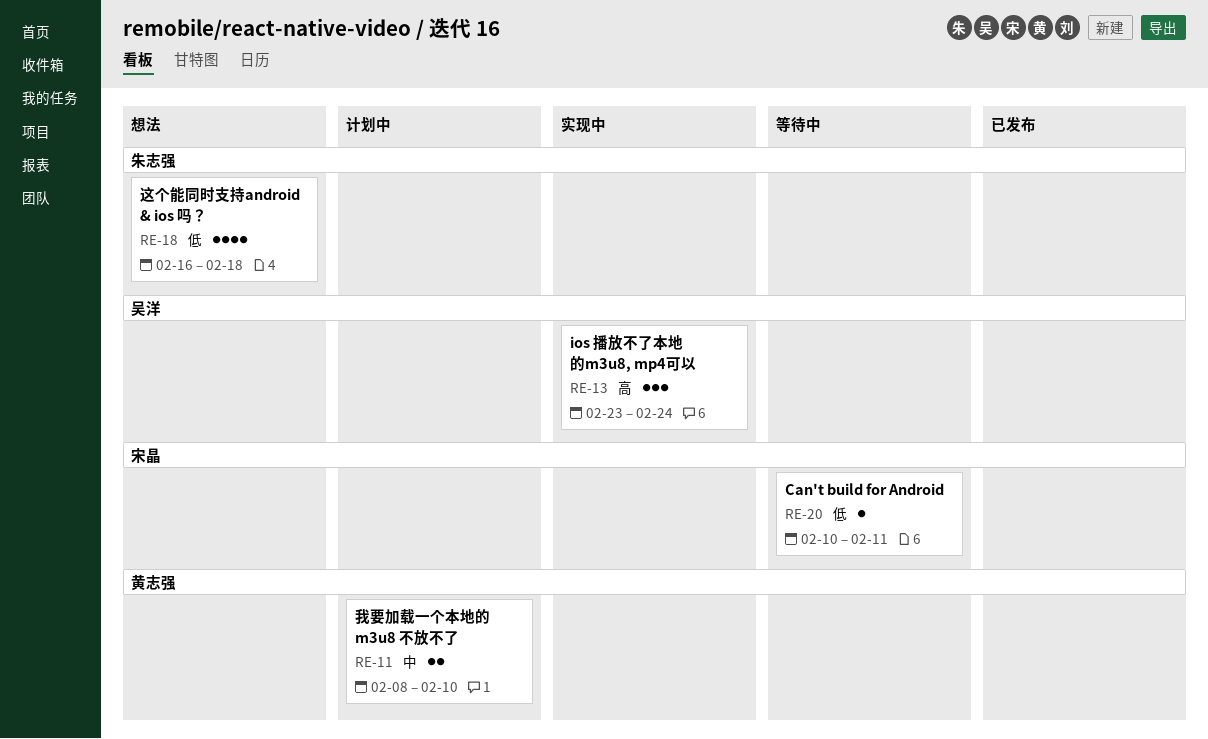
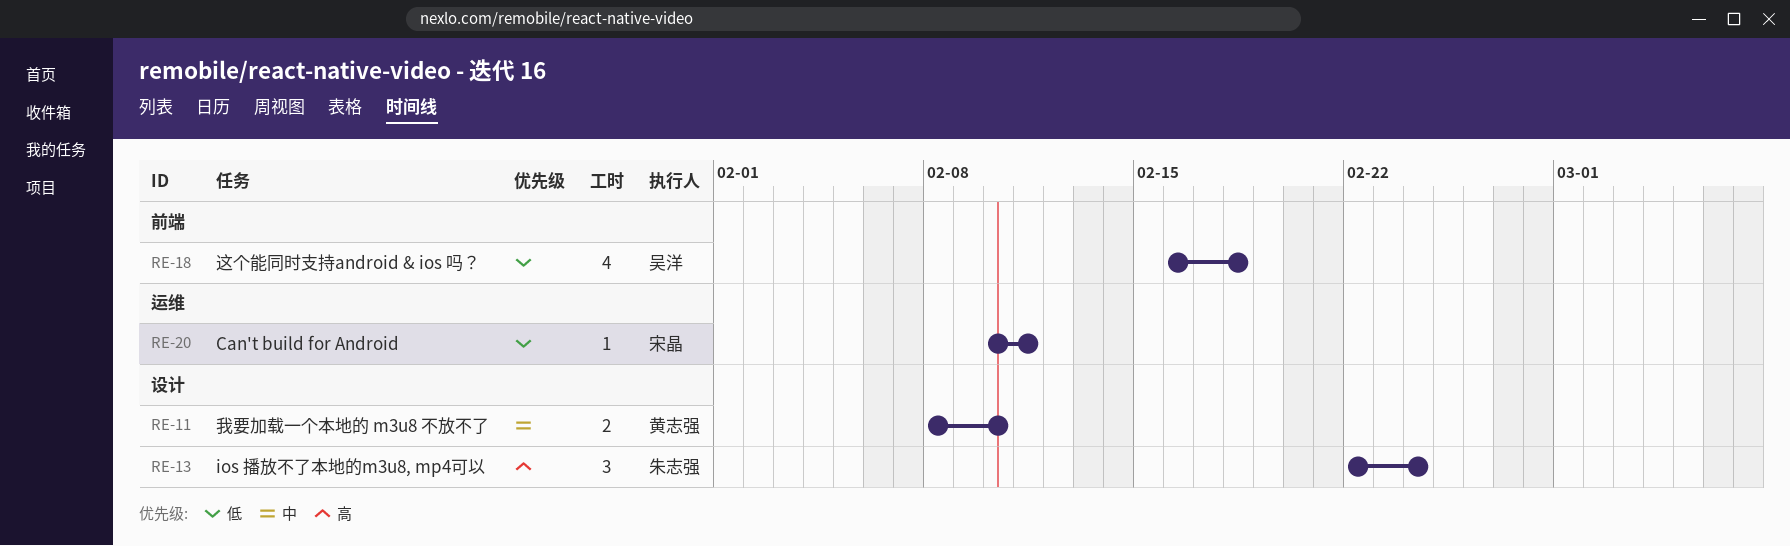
RE-13, owner: 吴洋 -> 朱志强
RE-13, start: Feb 23 -> Feb 22
RE-18, owner: 朱志强 -> 吴洋

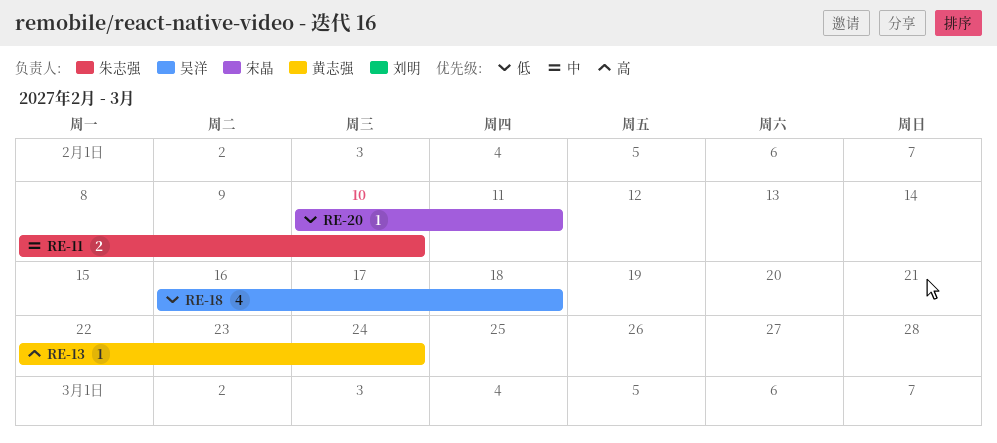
RE-11, owner: 黄志强 -> 朱志强
RE-13, owner: 朱志强 -> 黄志强
RE-13, estimate: 3 -> 1

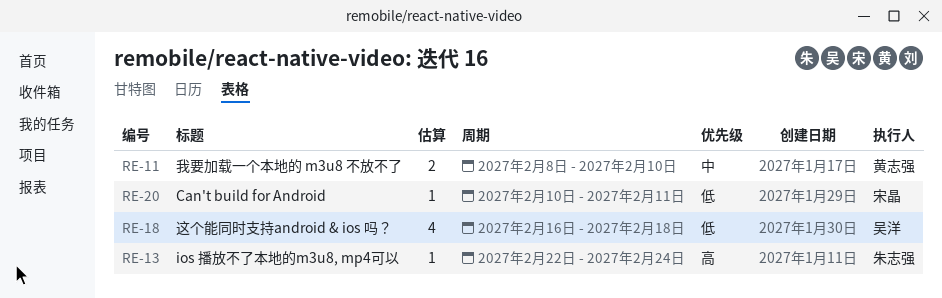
RE-11, owner: 朱志强 -> 黄志强
RE-13, owner: 黄志强 -> 朱志强

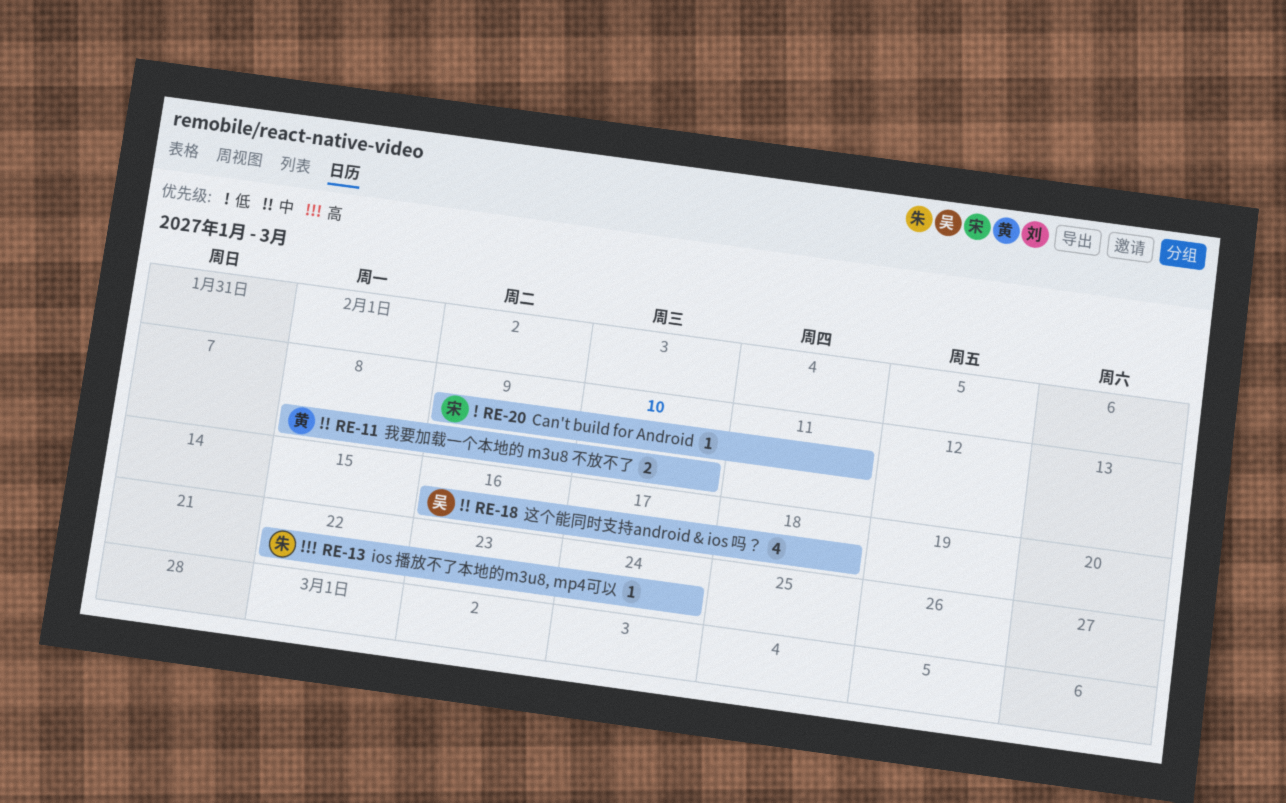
RE-18, priority: 低 -> 中
RE-20, start: Feb 10 -> Feb 9

